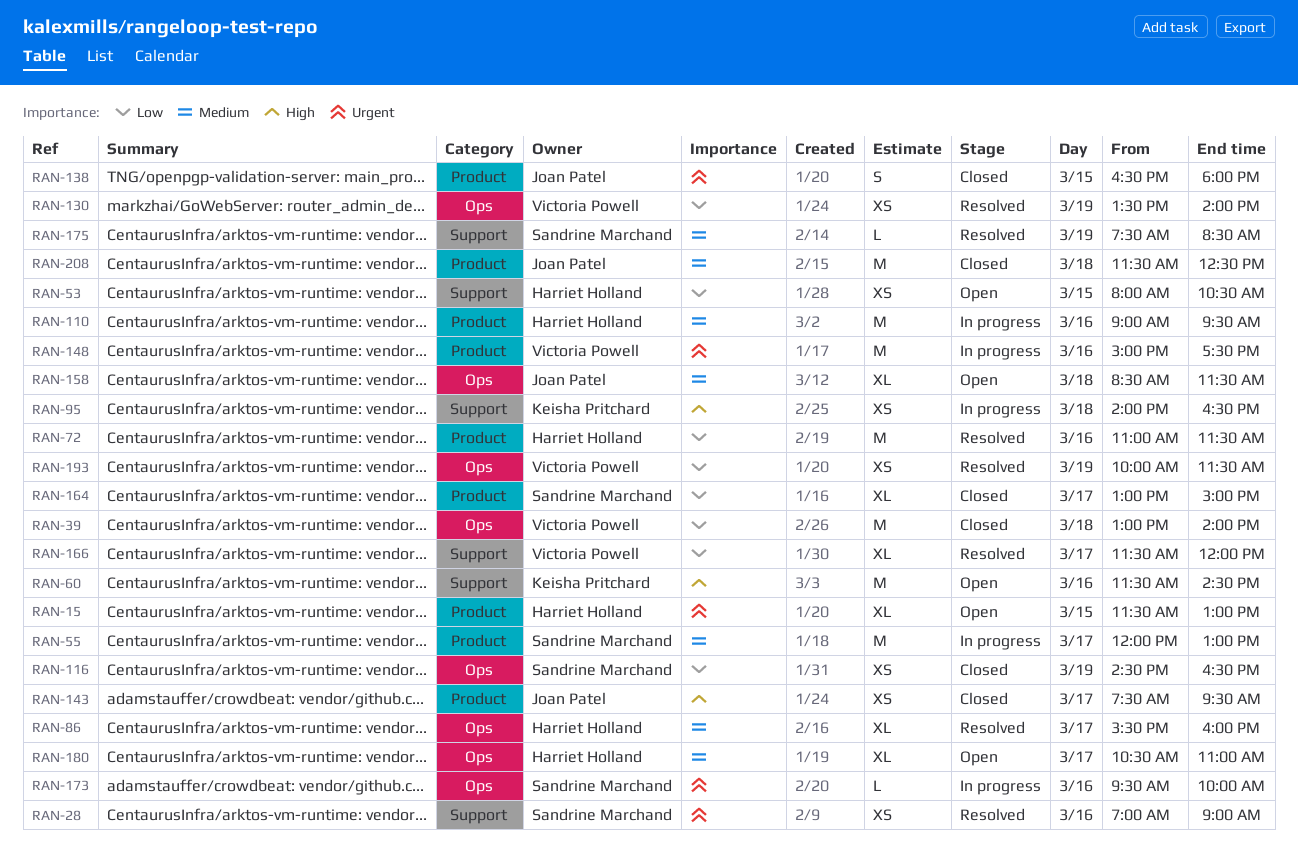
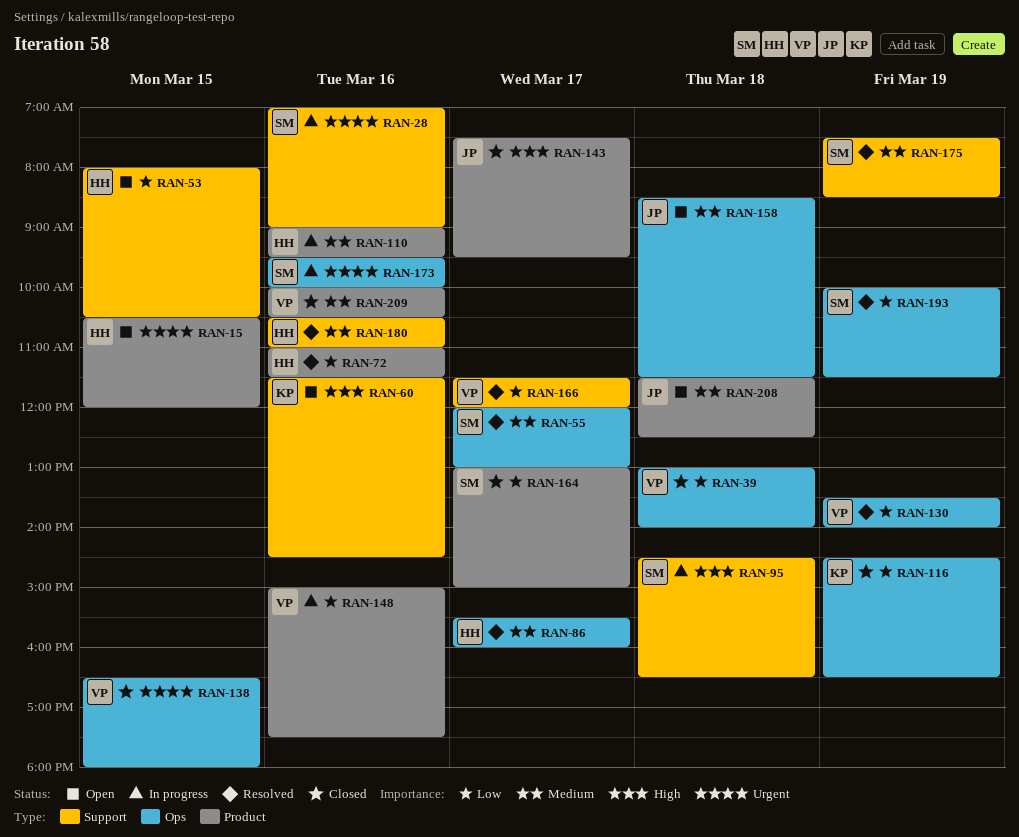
RAN-15, begins: 11:30 -> 10:30
RAN-15, ends: 13:00 -> 12:00
RAN-28, status: Resolved -> In progress
RAN-55, status: In progress -> Resolved
RAN-55, label: Product -> Ops
RAN-95, owner: Keisha Pritchard -> Sandrine Marchand
RAN-95, begins: 14:00 -> 14:30
RAN-116, owner: Sandrine Marchand -> Keisha Pritchard
RAN-138, owner: Joan Patel -> Victoria Powell
RAN-138, label: Product -> Ops
RAN-148, priority: Urgent -> Low
RAN-180, status: Open -> Resolved
RAN-180, label: Ops -> Support
RAN-180, day: Mar 17 -> Mar 16
RAN-193, owner: Victoria Powell -> Sandrine Marchand
RAN-208, status: Closed -> Open
RAN-209: none -> present

